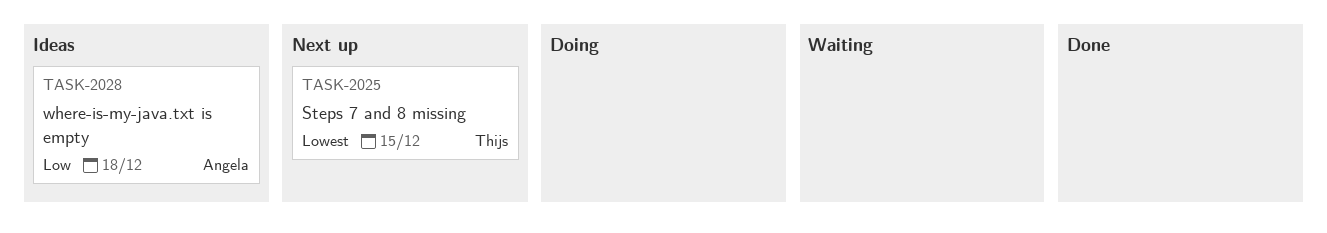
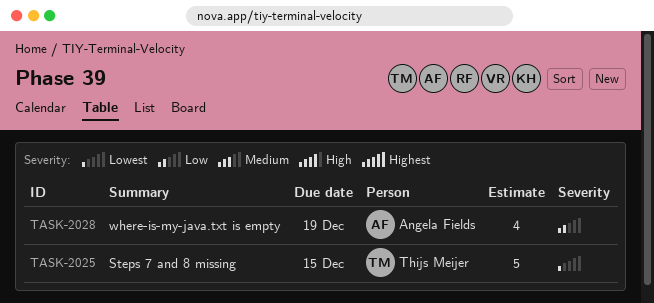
TASK-2028, due: Dec 18 -> Dec 19

